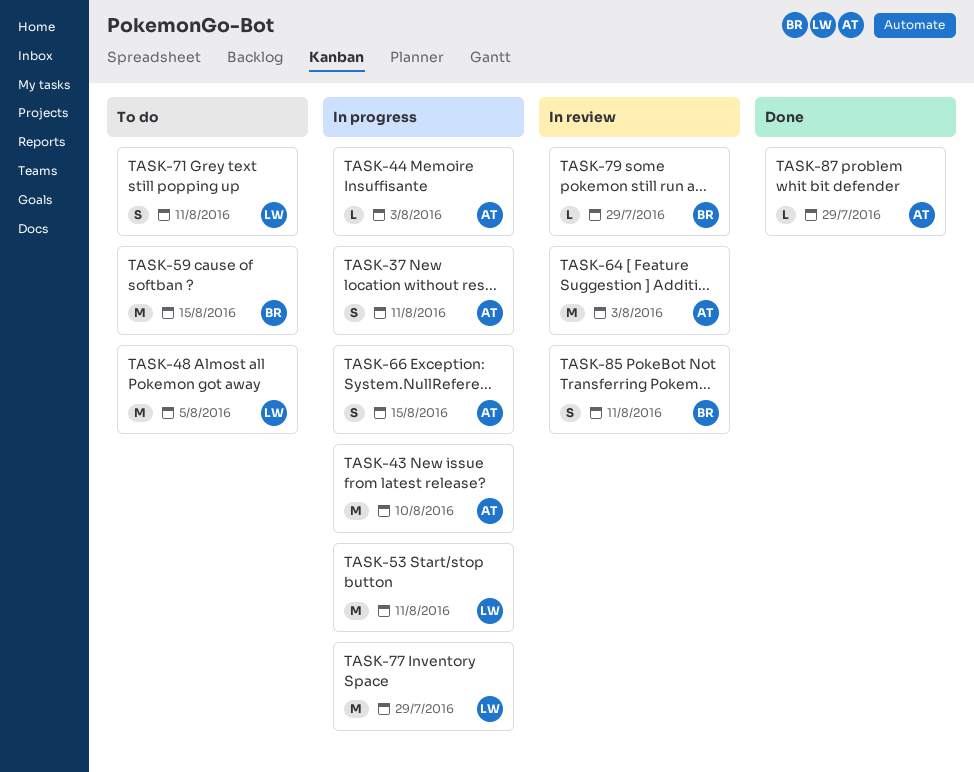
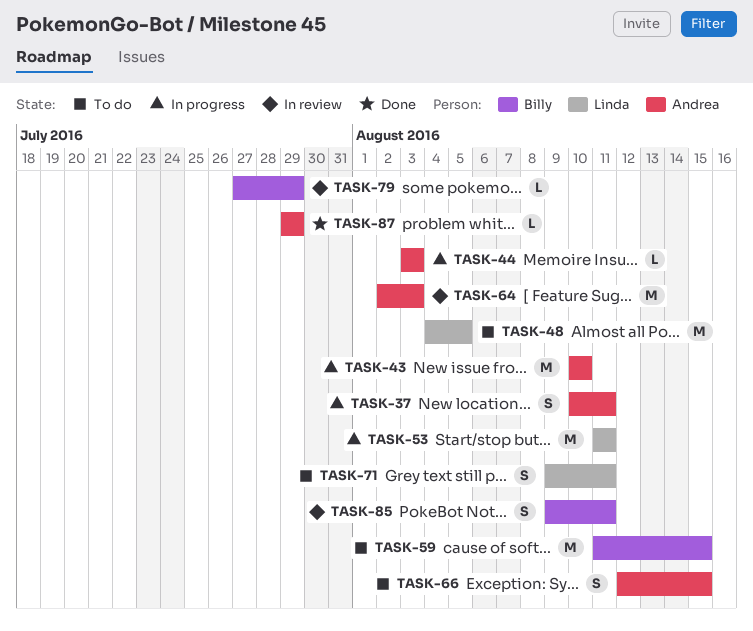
TASK-66, status: In progress -> To do
TASK-77: present -> none

